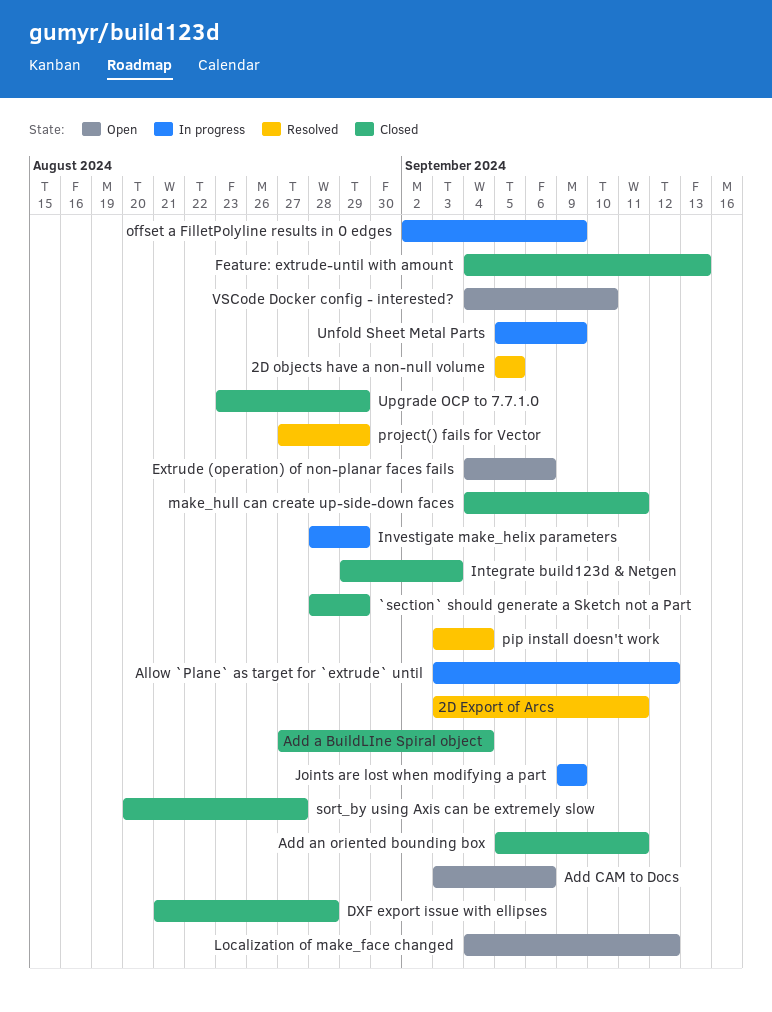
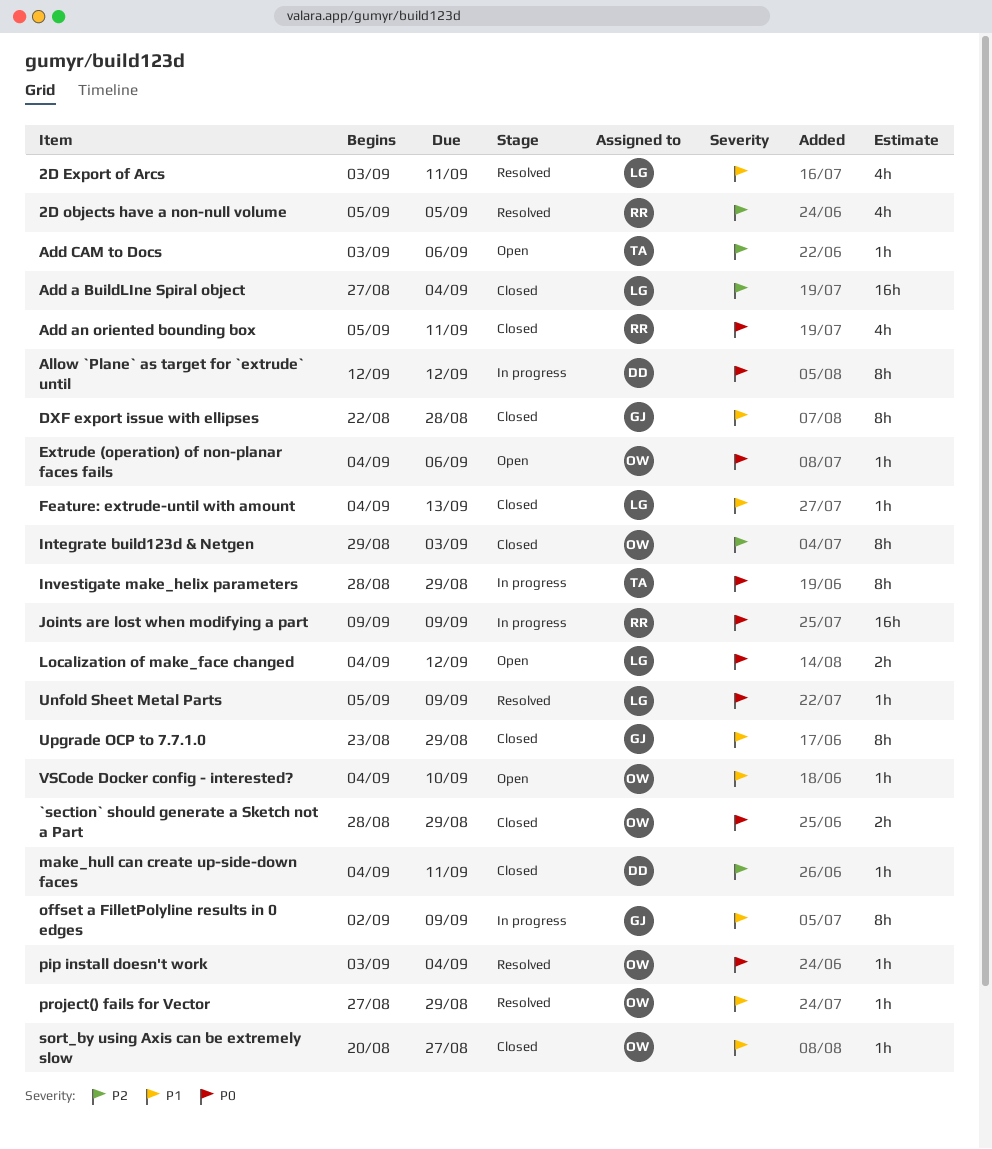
Allow `Plane` as target for `extrude` until, start: Sep 3 -> Sep 12
DXF export issue with ellipses, start: Aug 21 -> Aug 22
Unfold Sheet Metal Parts, status: In progress -> Resolved

